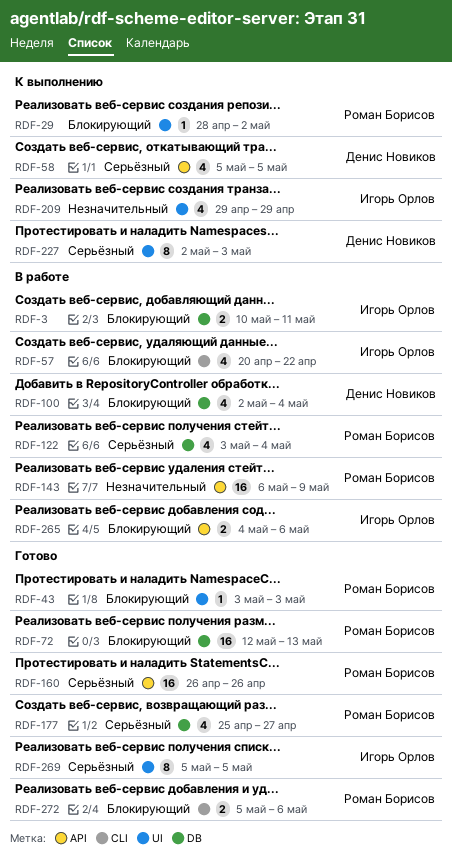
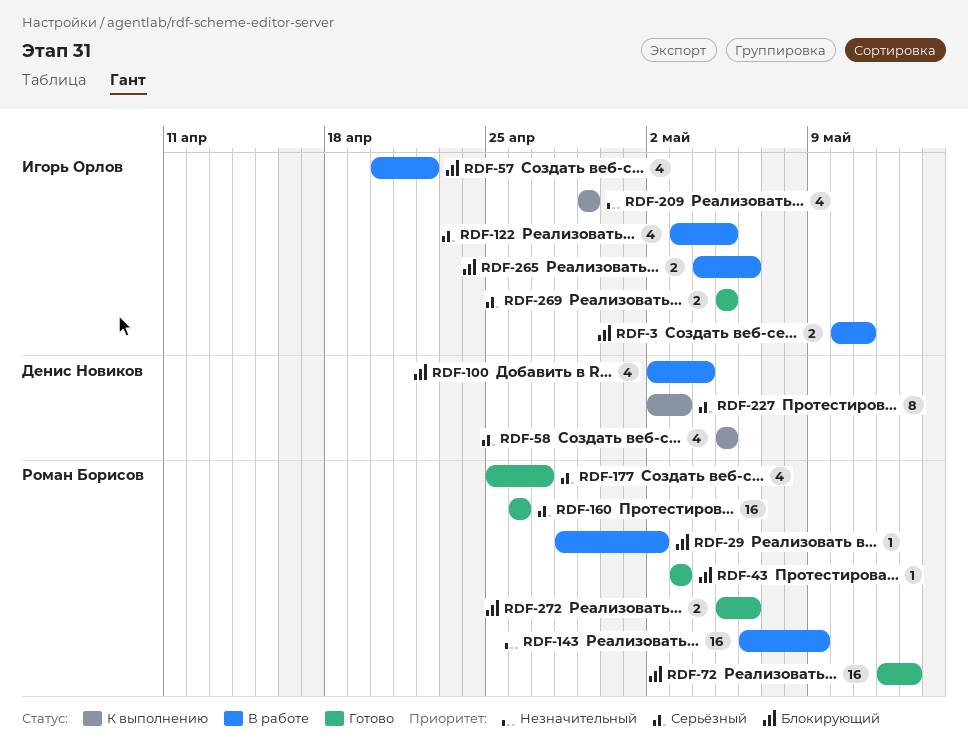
RDF-29, status: К выполнению -> В работе
RDF-122, owner: Роман Борисов -> Игорь Орлов
RDF-122, due: May 4 -> May 5
RDF-269, estimate: 8 -> 2

